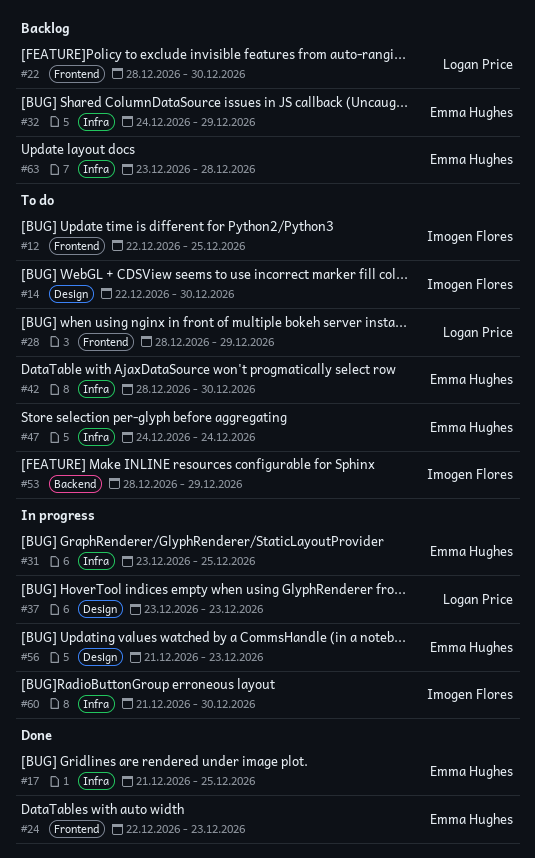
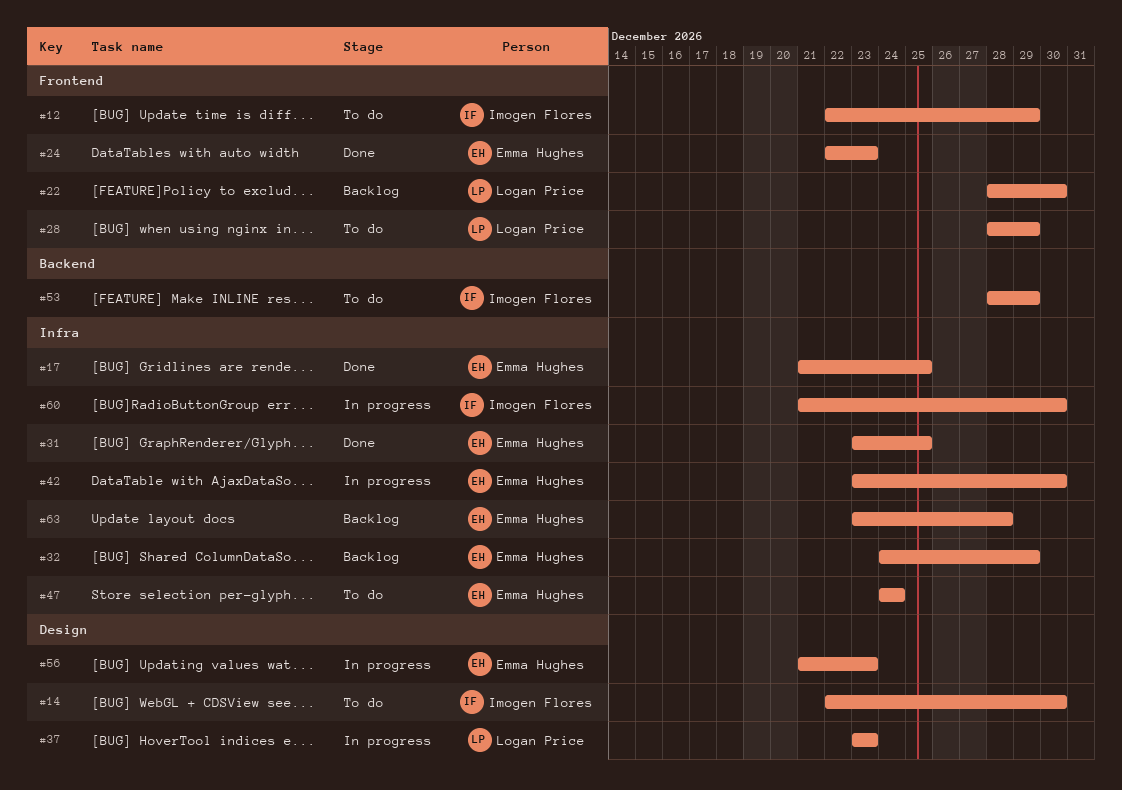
#12, due: Dec 25 -> Dec 29
#31, status: In progress -> Done
#42, status: To do -> In progress
#42, start: Dec 28 -> Dec 23

